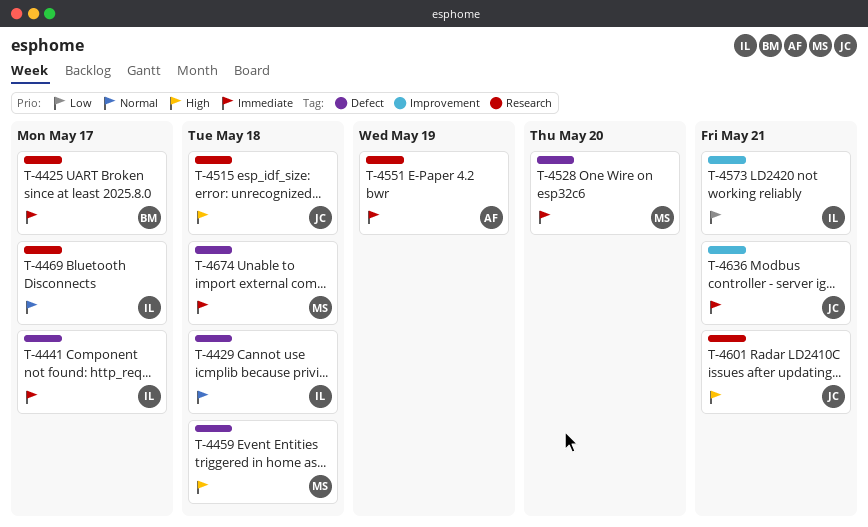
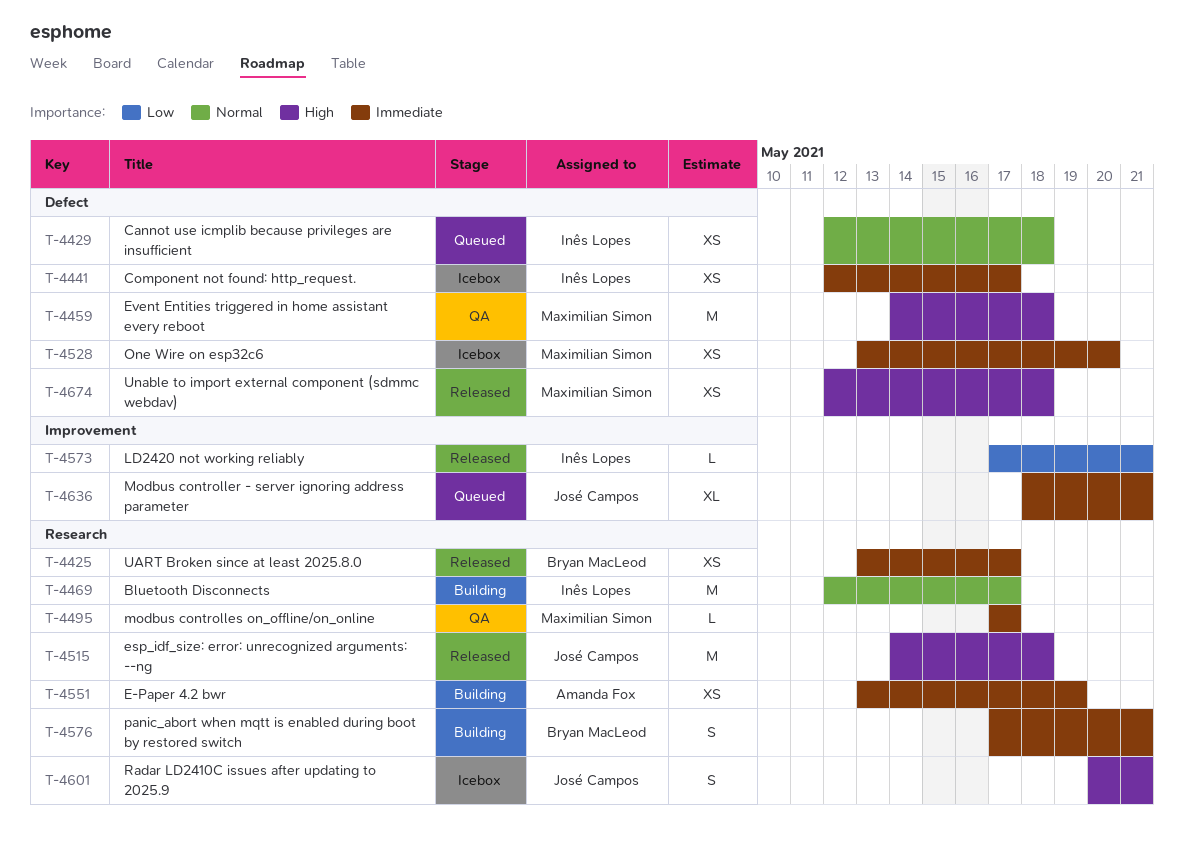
T-4495: none -> present
T-4576: none -> present
T-4674, priority: Immediate -> High

